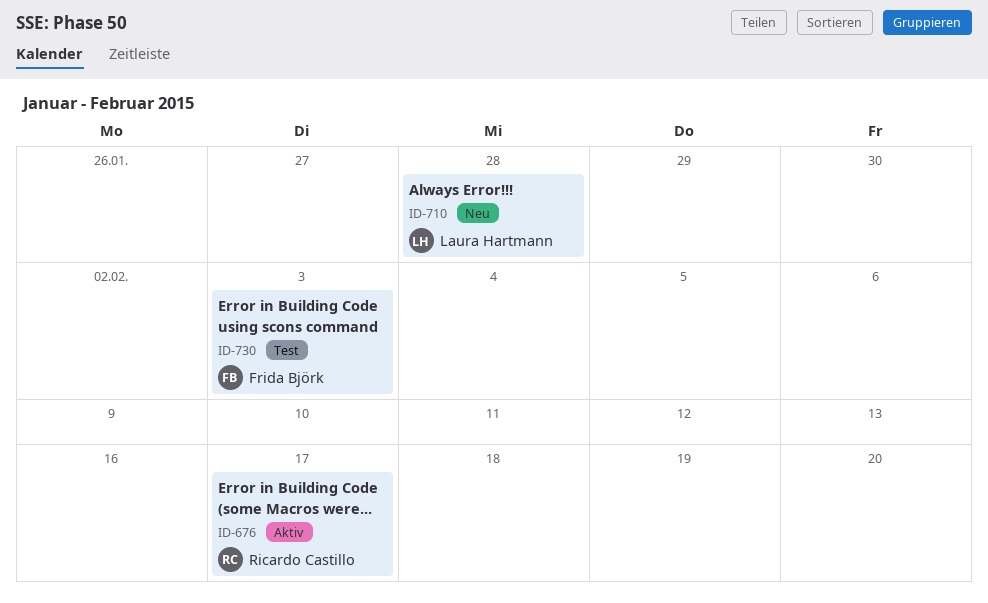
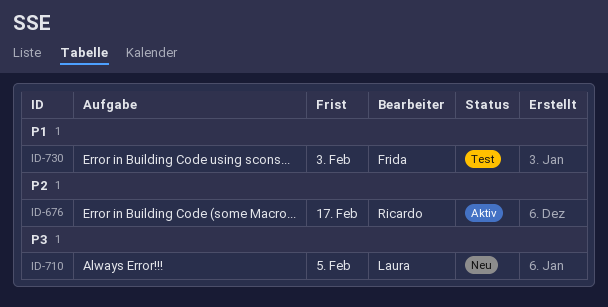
ID-710, due: Jan 28 -> Feb 5

